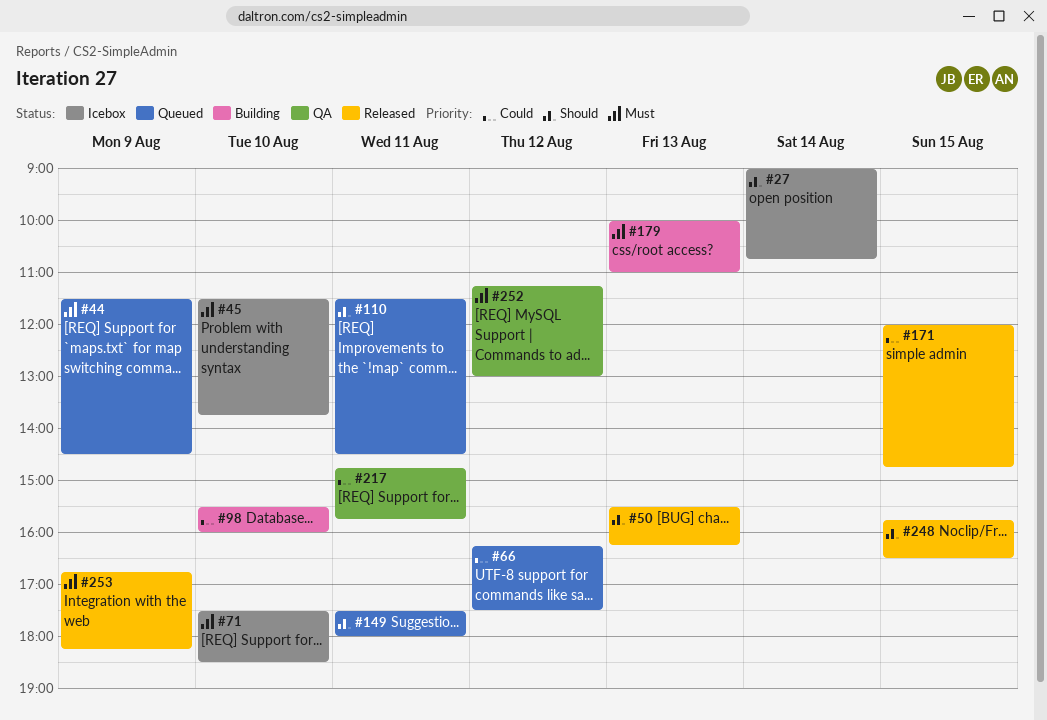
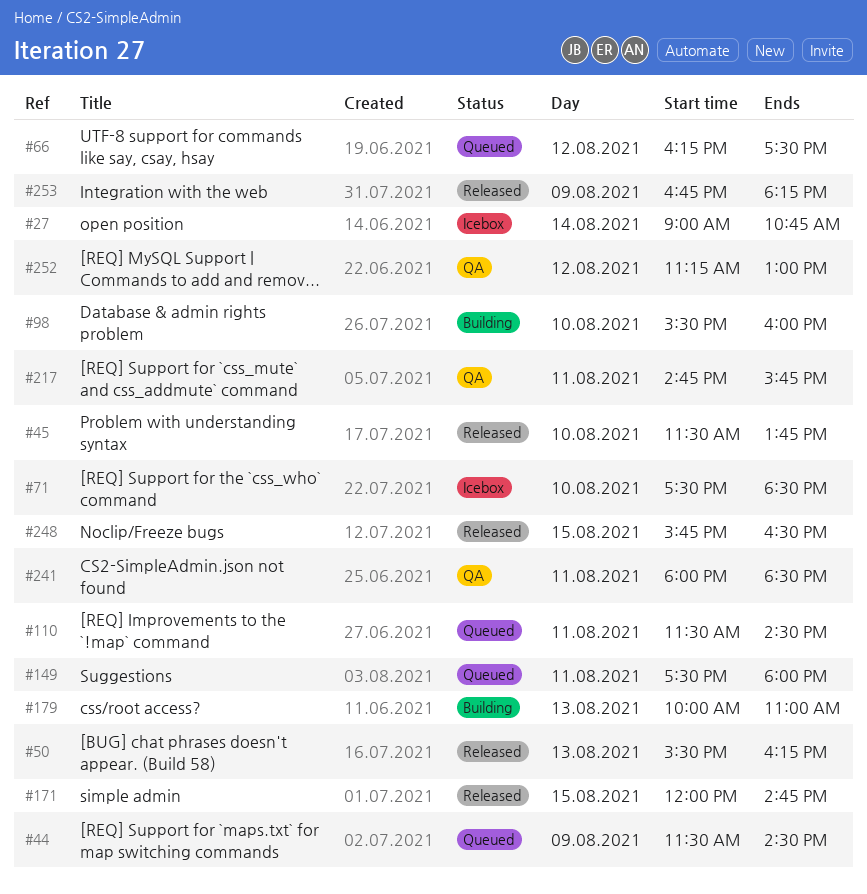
#45, status: Icebox -> Released
#241: none -> present

